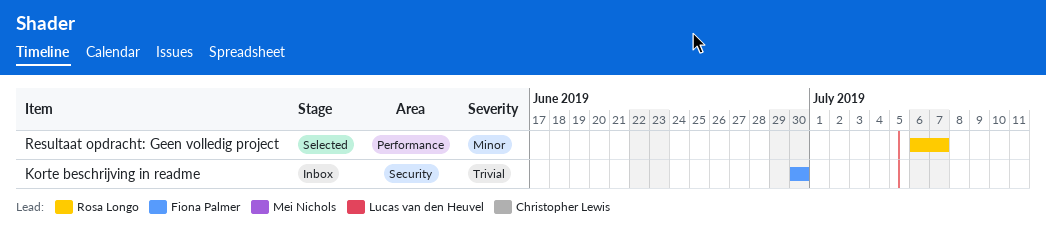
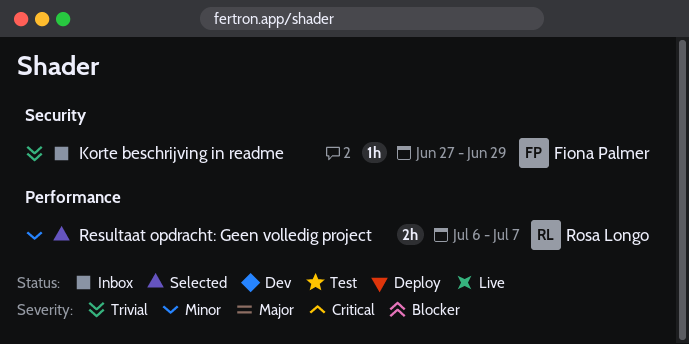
Korte beschrijving in readme, start: Jun 30 -> Jun 27
Korte beschrijving in readme, due: Jun 30 -> Jun 29

